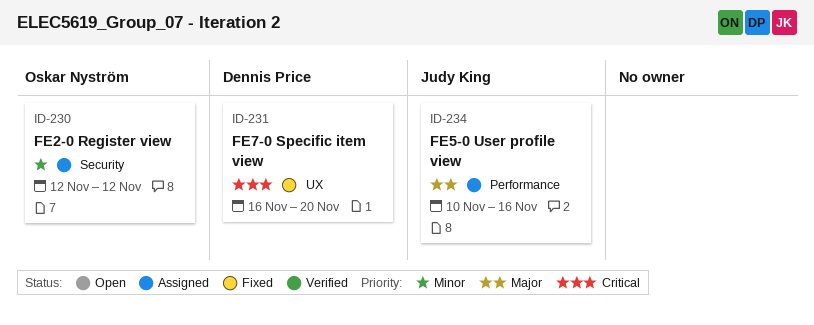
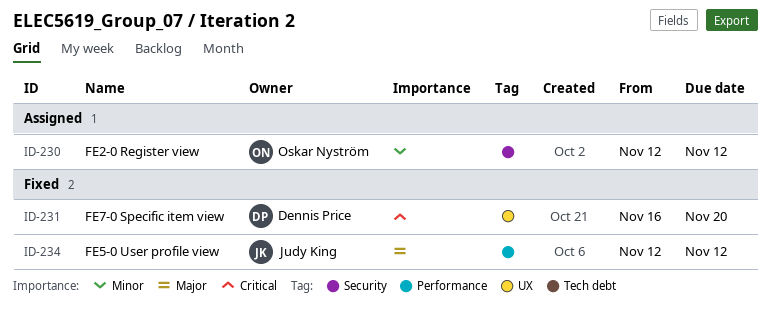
ID-234, status: Assigned -> Fixed
ID-234, start: Nov 10 -> Nov 12
ID-234, due: Nov 16 -> Nov 12

